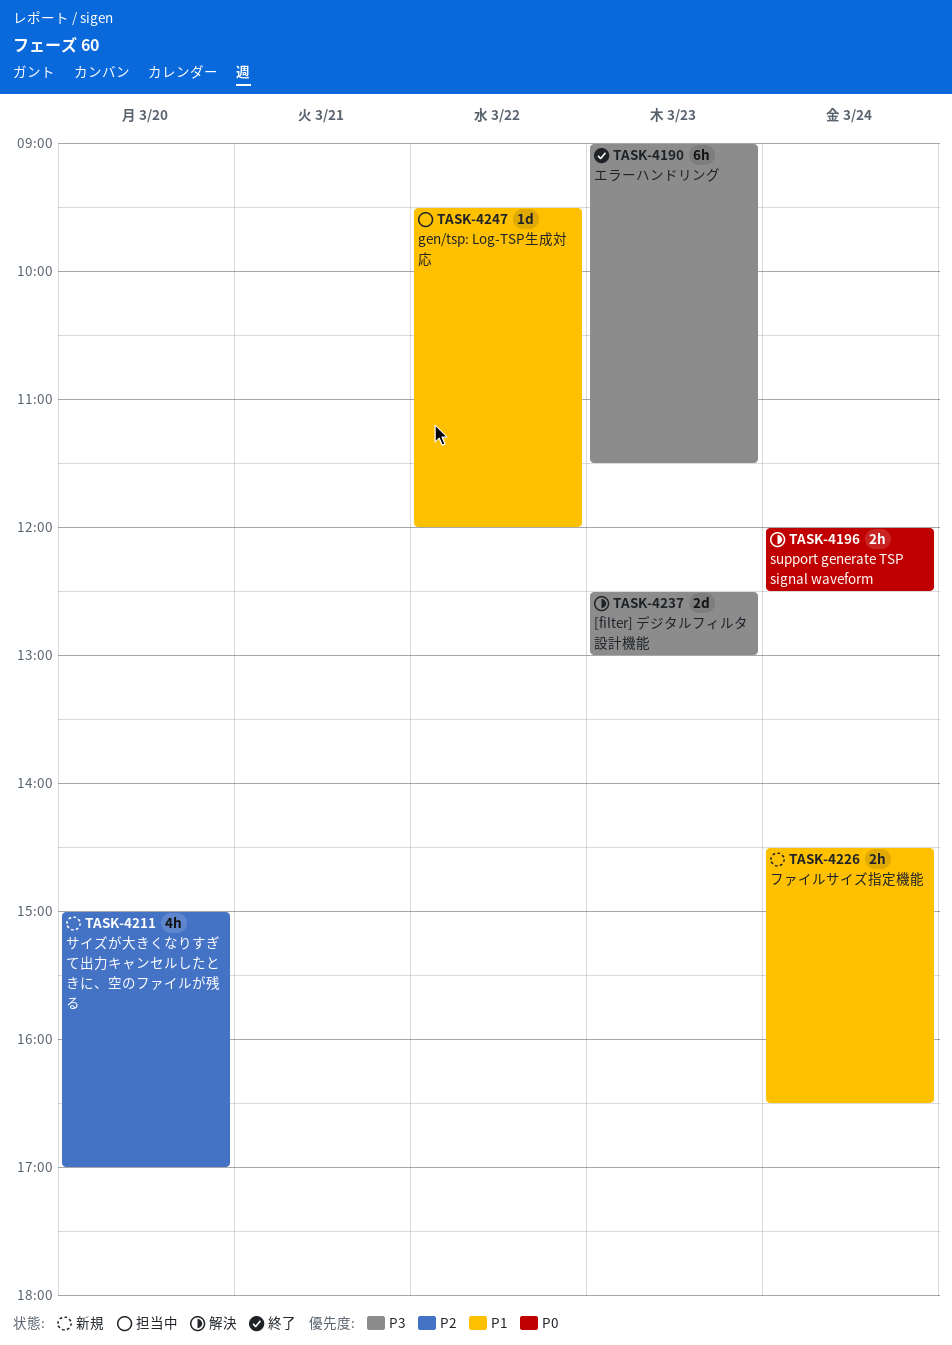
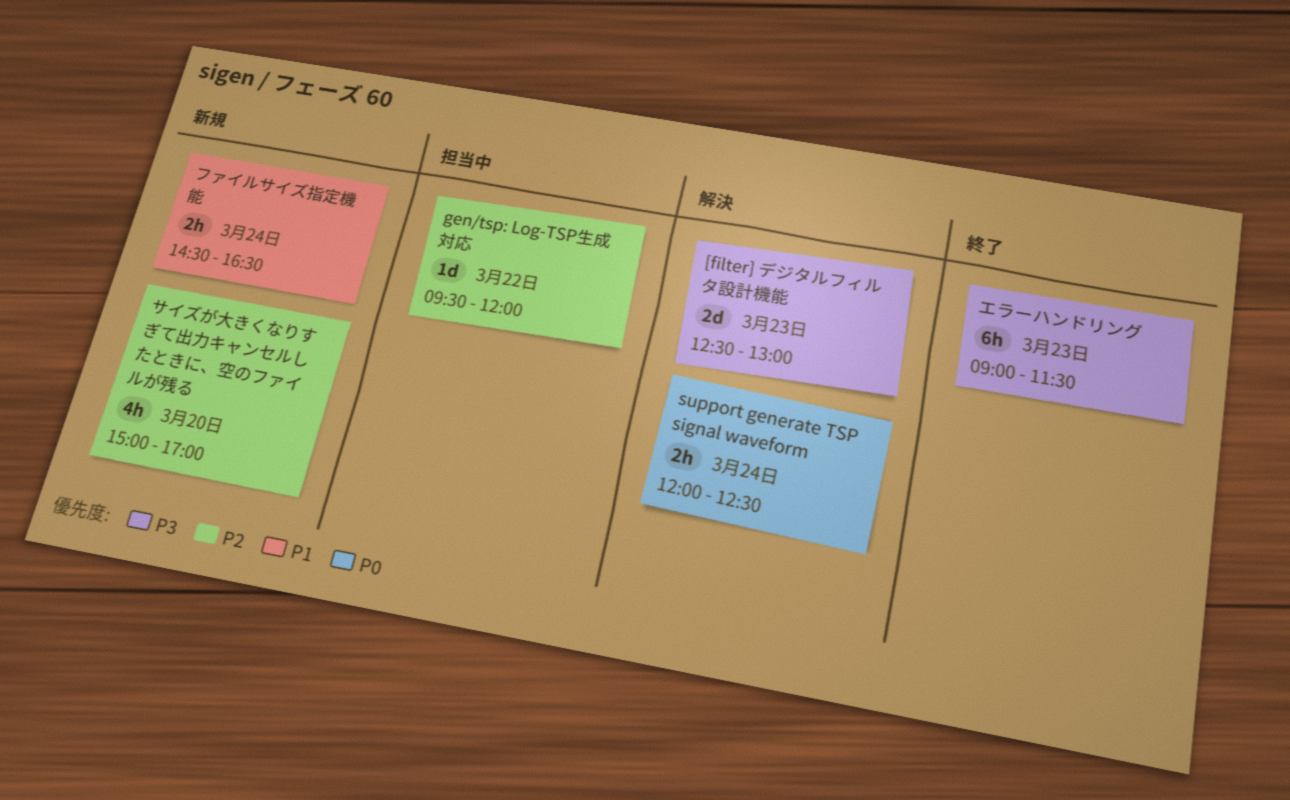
gen/tsp: Log-TSP生成対応, priority: P1 -> P2

